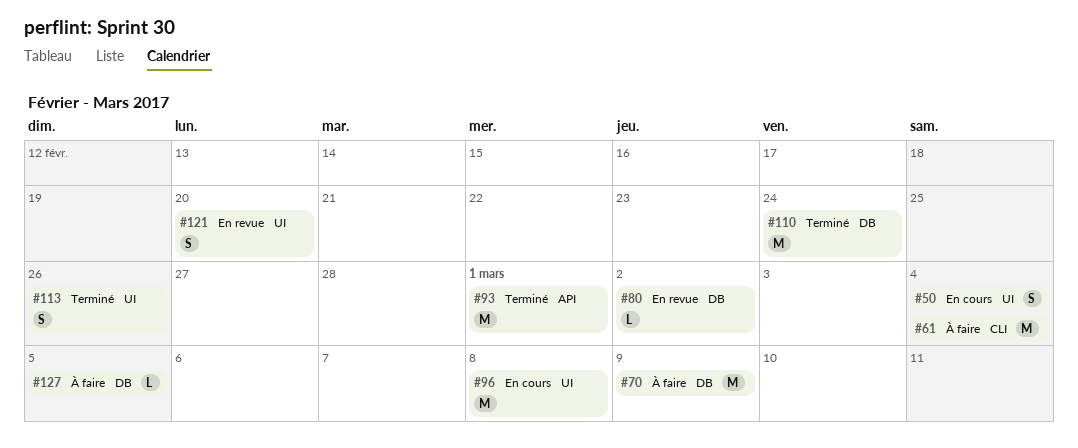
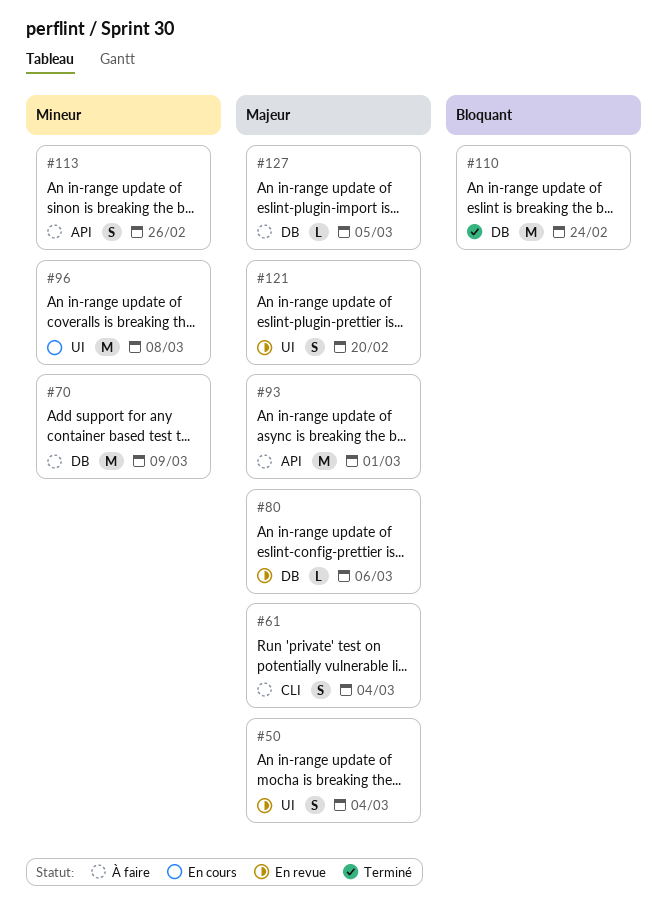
#50, status: En cours -> En revue
#61, estimate: M -> S
#80, due: Mar 2 -> Mar 6
#93, status: Terminé -> À faire
#113, status: Terminé -> À faire
#113, label: UI -> API

